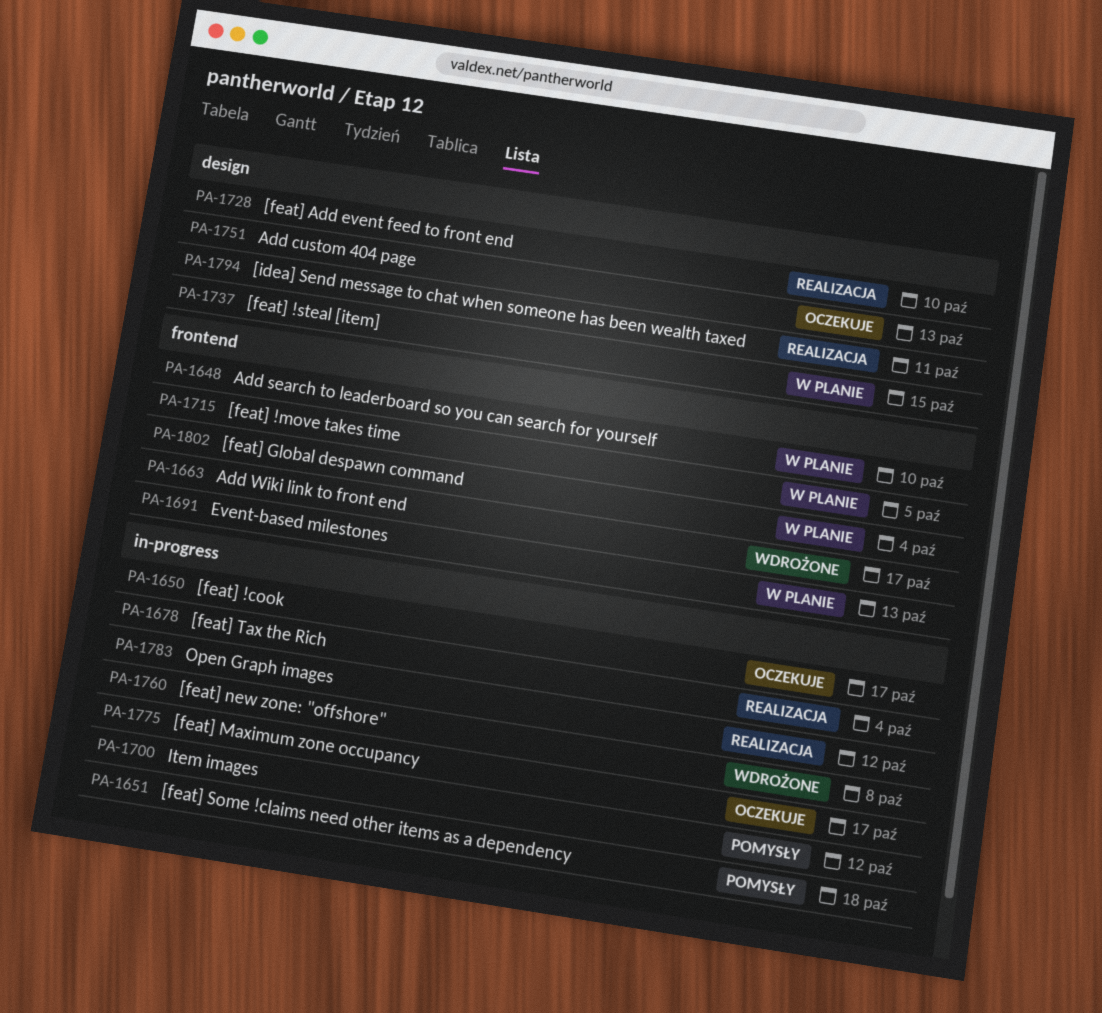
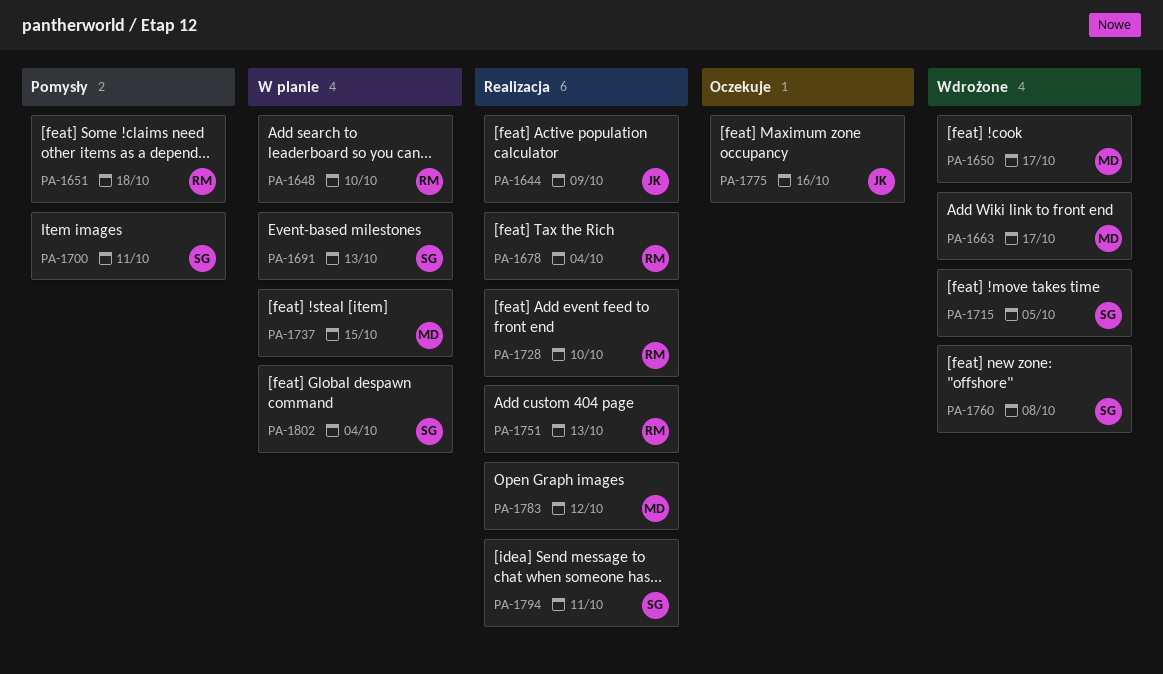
PA-1644: none -> present
PA-1650, status: Oczekuje -> Wdrożone
PA-1700, due: Oct 12 -> Oct 11
PA-1715, status: W planie -> Wdrożone
PA-1751, status: Oczekuje -> Realizacja
PA-1775, due: Oct 17 -> Oct 16

